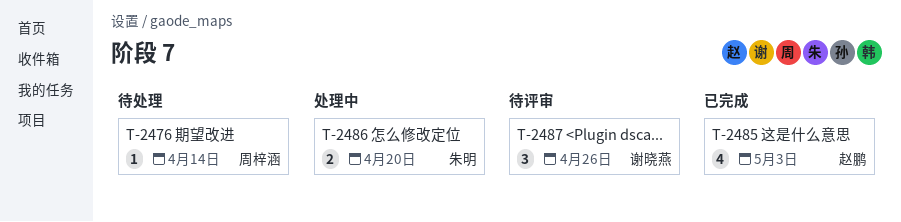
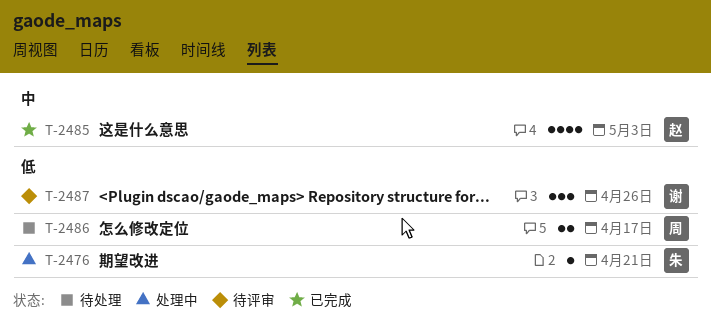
T-2476, status: 待处理 -> 处理中
T-2476, owner: 周梓涵 -> 朱明
T-2476, due: Apr 14 -> Apr 21
T-2486, status: 处理中 -> 待处理
T-2486, owner: 朱明 -> 周梓涵
T-2486, due: Apr 20 -> Apr 17

